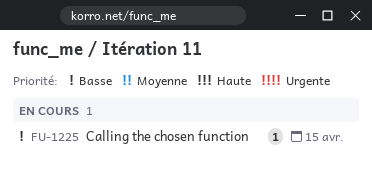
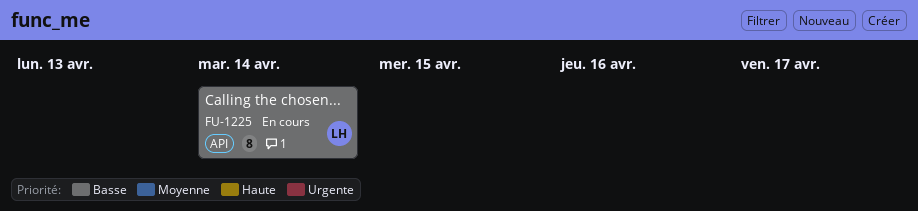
FU-1225, estimate: 1 -> 8
FU-1225, due: Apr 15 -> Apr 14

